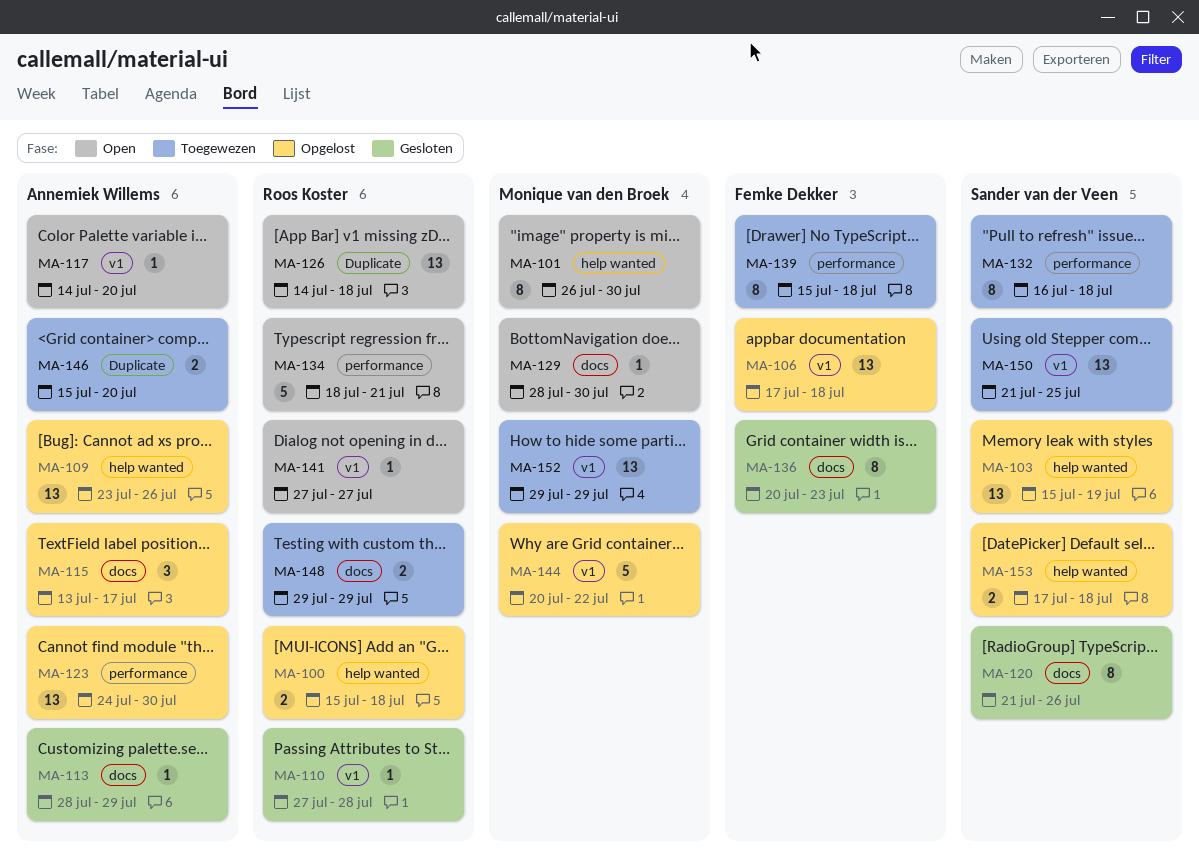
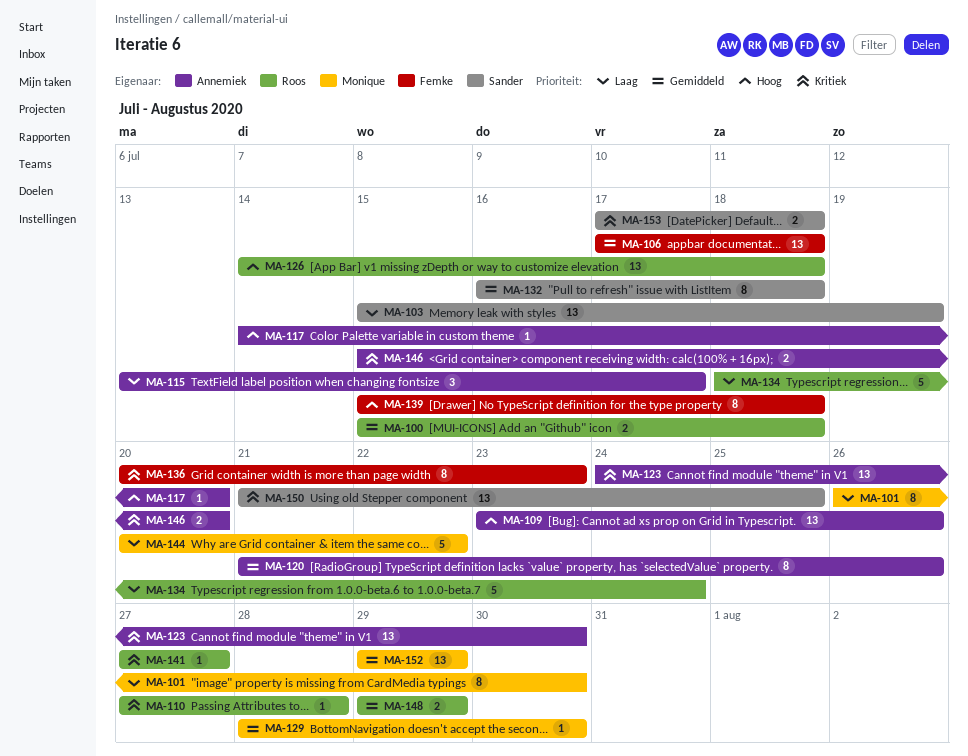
MA-113: present -> none
MA-120, owner: Sander van der Veen -> Annemiek Willems
MA-134, due: Jul 21 -> Jul 24

